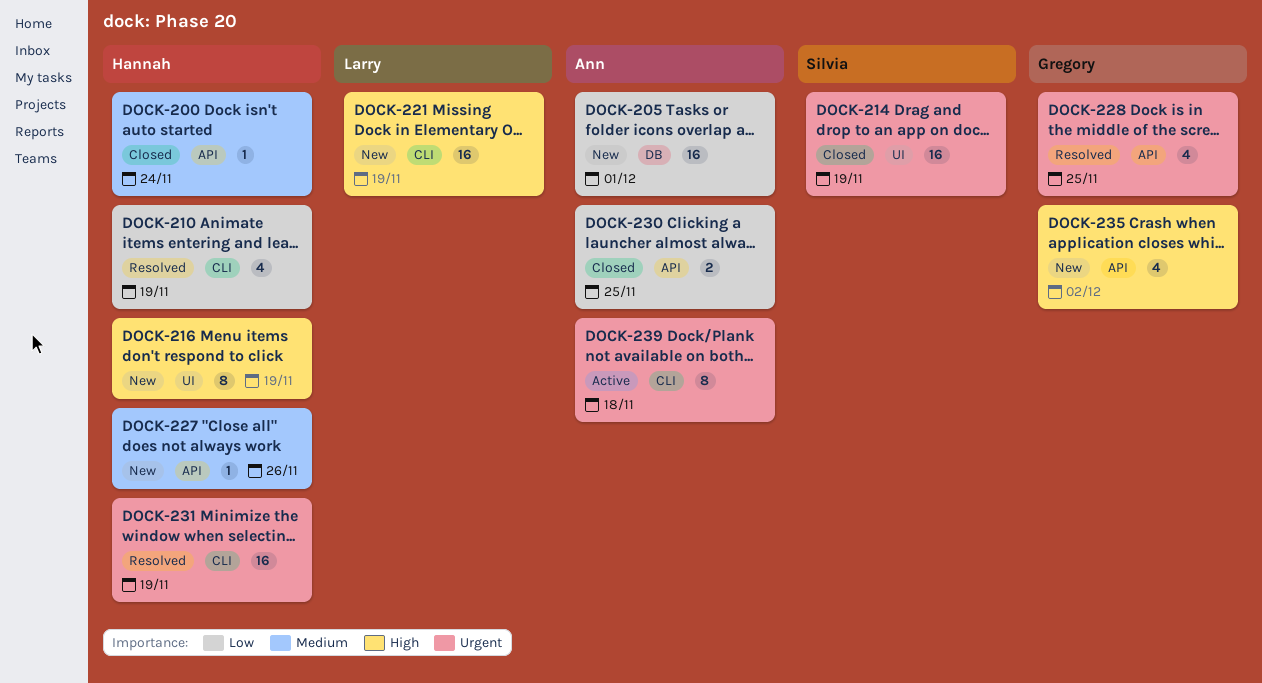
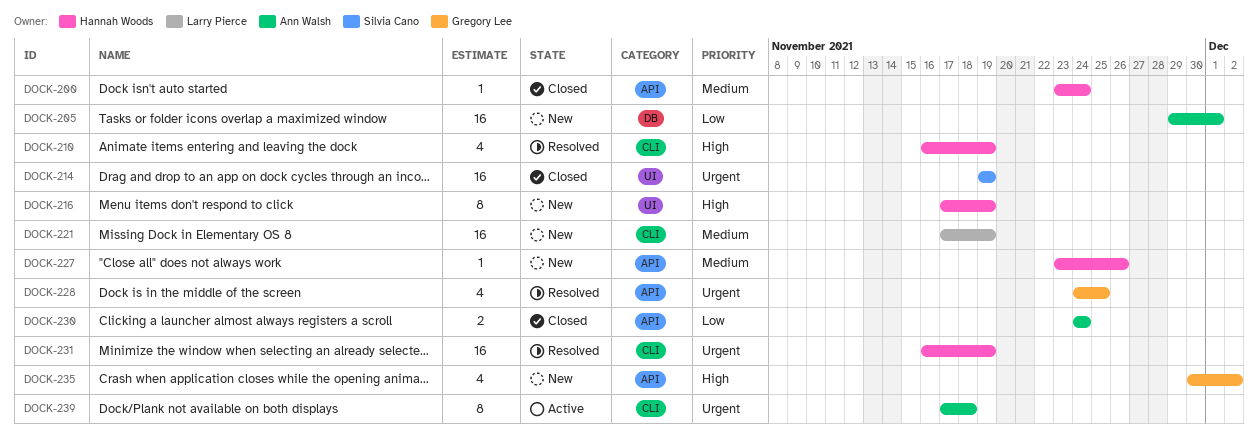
DOCK-210, priority: Low -> High
DOCK-221, priority: High -> Medium
DOCK-230, due: Nov 25 -> Nov 24

